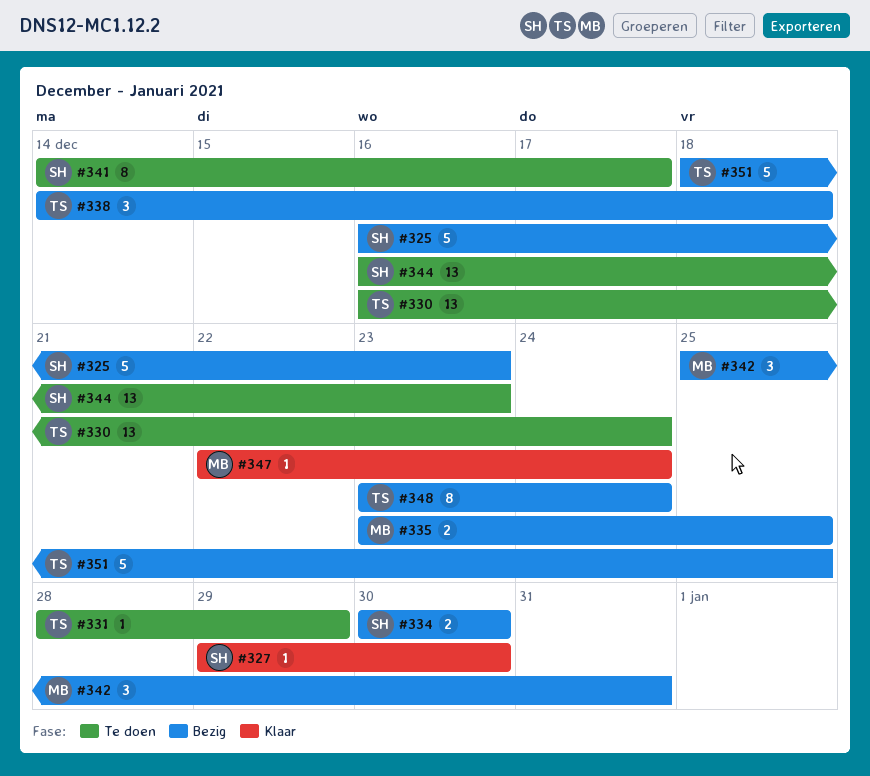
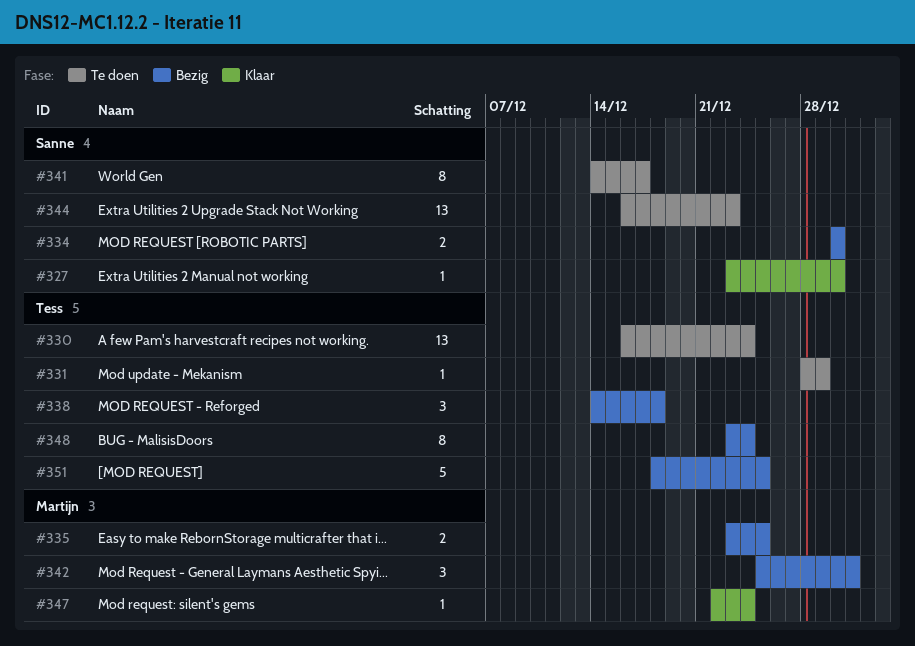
#325: present -> none
#327, start: Dec 29 -> Dec 23

